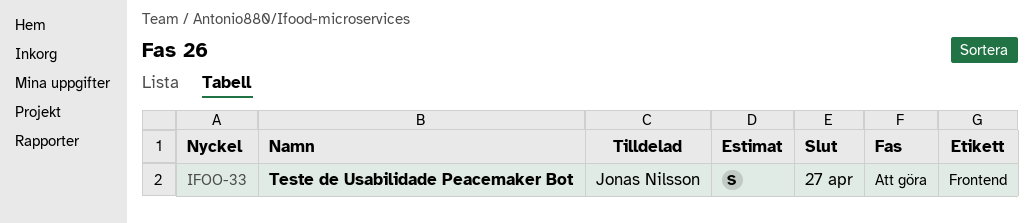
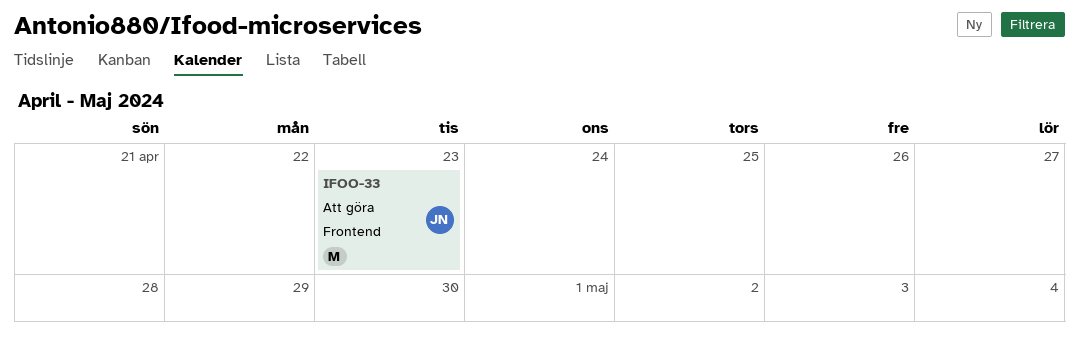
IFOO-33, estimate: S -> M
IFOO-33, due: Apr 27 -> Apr 23

